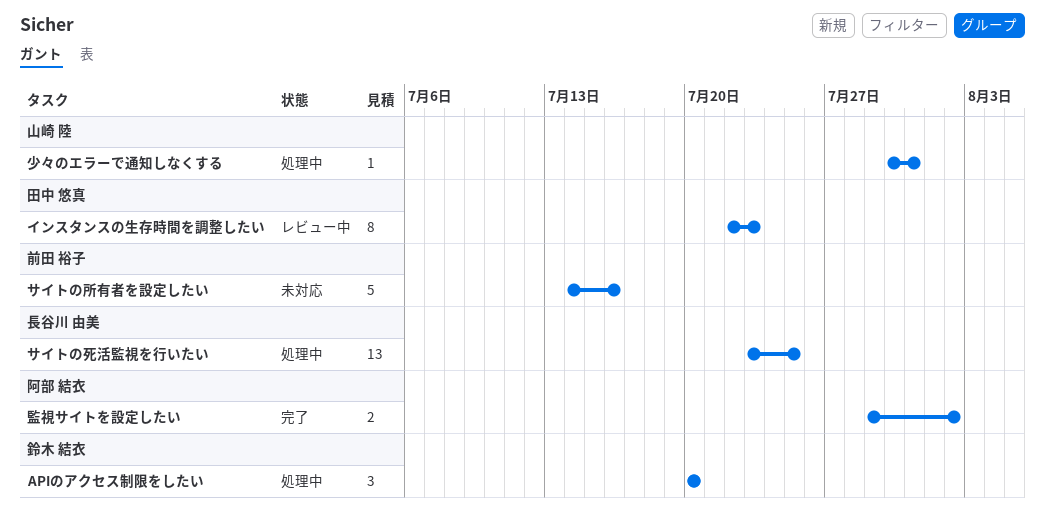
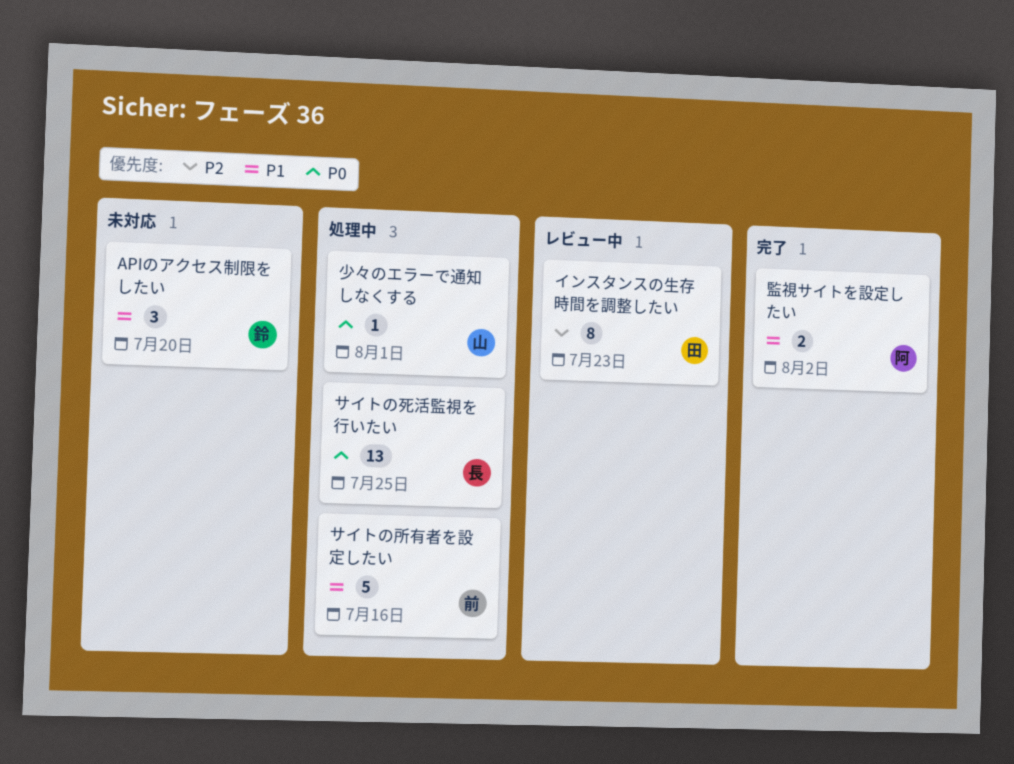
APIのアクセス制限をしたい, status: 処理中 -> 未対応
サイトの所有者を設定したい, status: 未対応 -> 処理中
少々のエラーで通知しなくする, due: Jul 31 -> Aug 1

